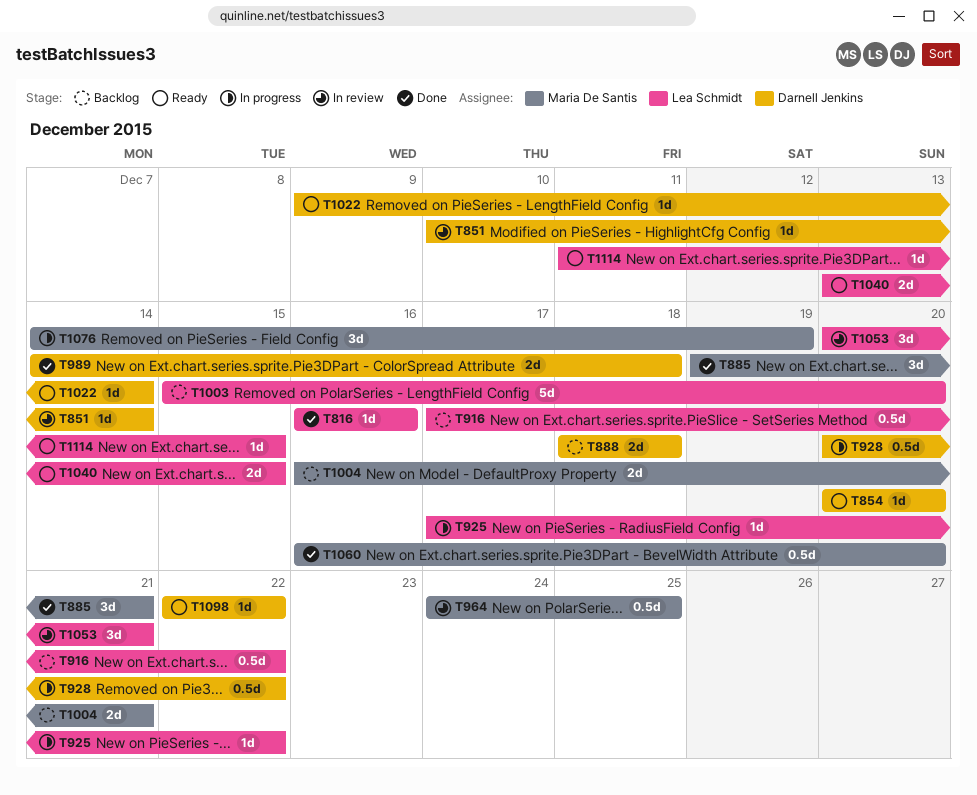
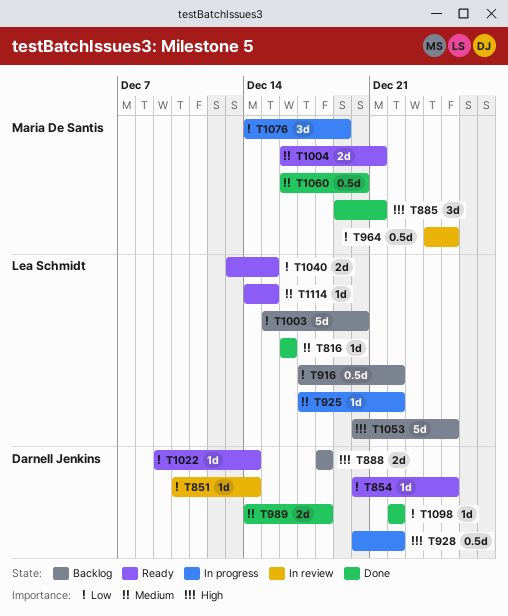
T854, due: Dec 20 -> Dec 25
T1004, status: Backlog -> Ready
T1053, status: In review -> Backlog
T1053, estimate: 3d -> 5d
T1053, due: Dec 21 -> Dec 25
T1098, status: Ready -> Done
T1114, start: Dec 11 -> Dec 14

